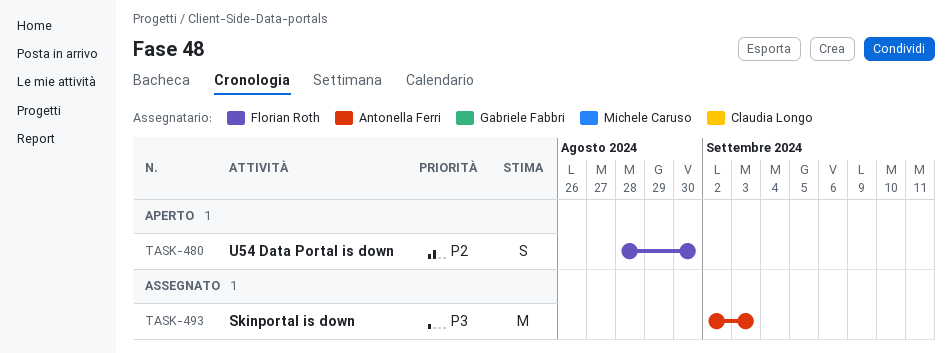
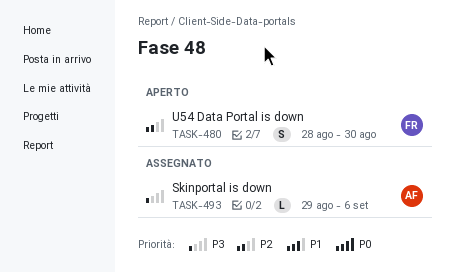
TASK-493, estimate: M -> L
TASK-493, start: Sep 2 -> Aug 29
TASK-493, due: Sep 3 -> Sep 6

